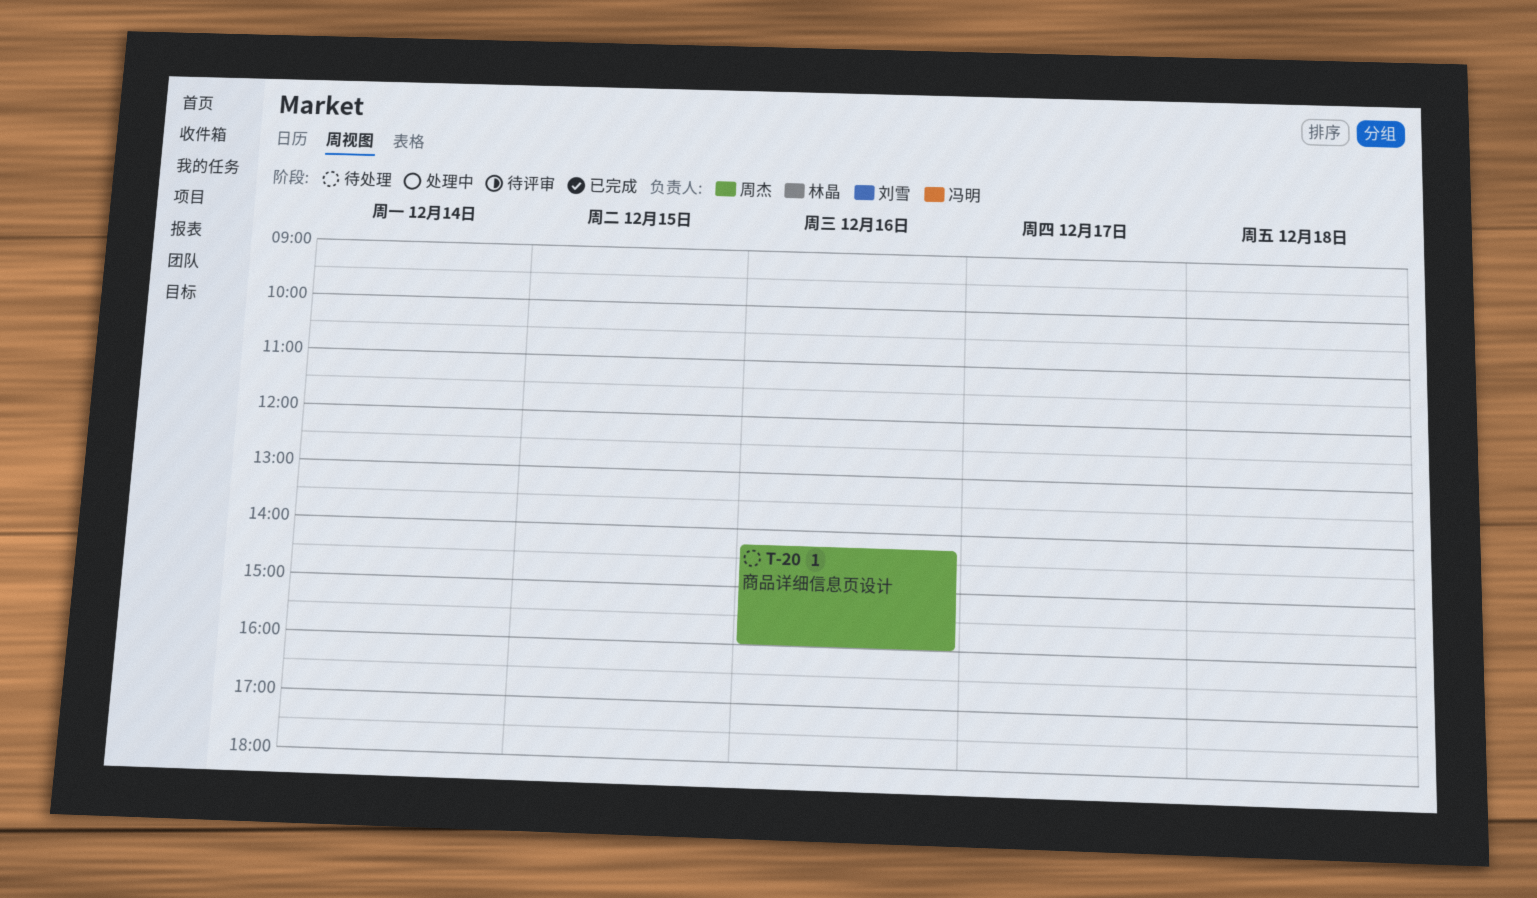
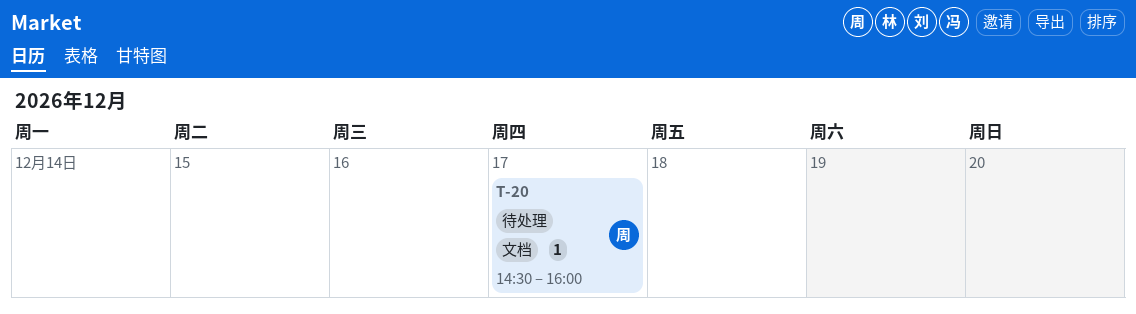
T-20, day: Dec 16 -> Dec 17
T-20, begins: 14:15 -> 14:30

